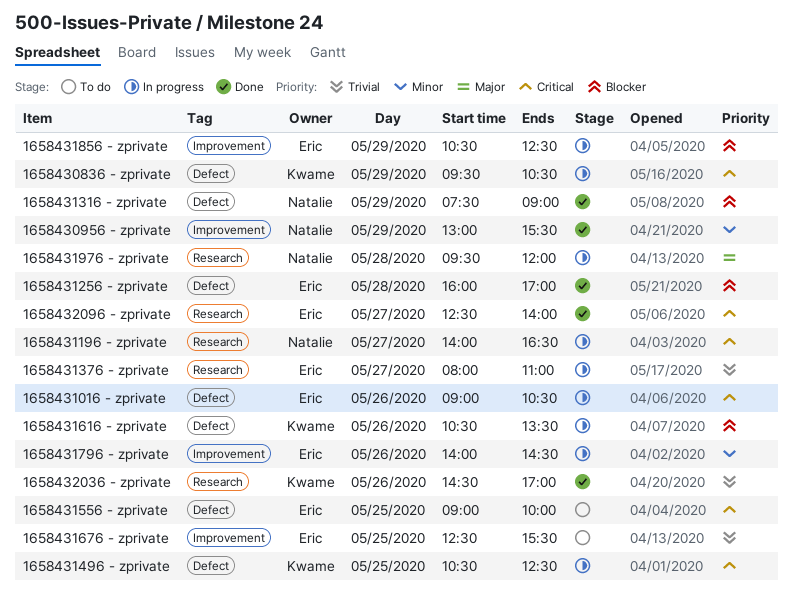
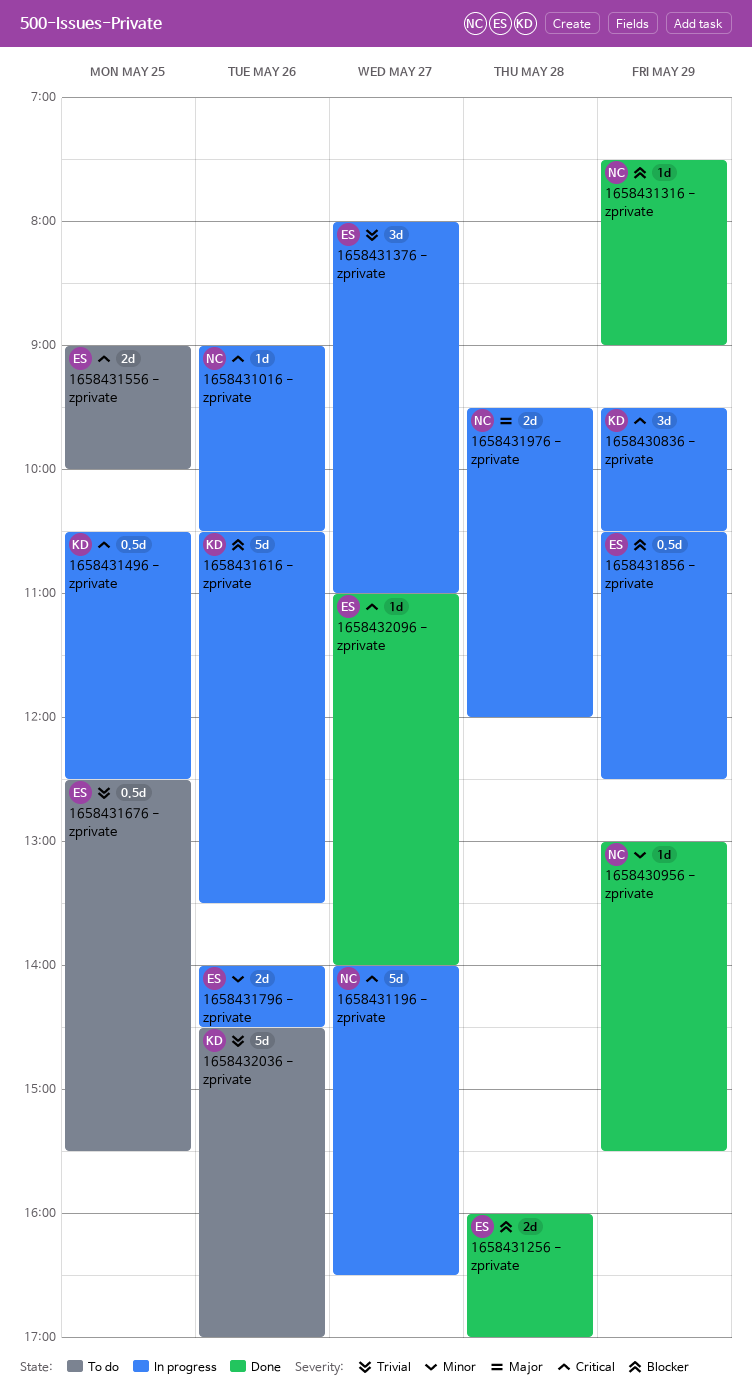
1658431016 - zprivate, owner: Eric -> Natalie
1658432036 - zprivate, status: Done -> To do
1658432096 - zprivate, begins: 12:30 -> 11:00

